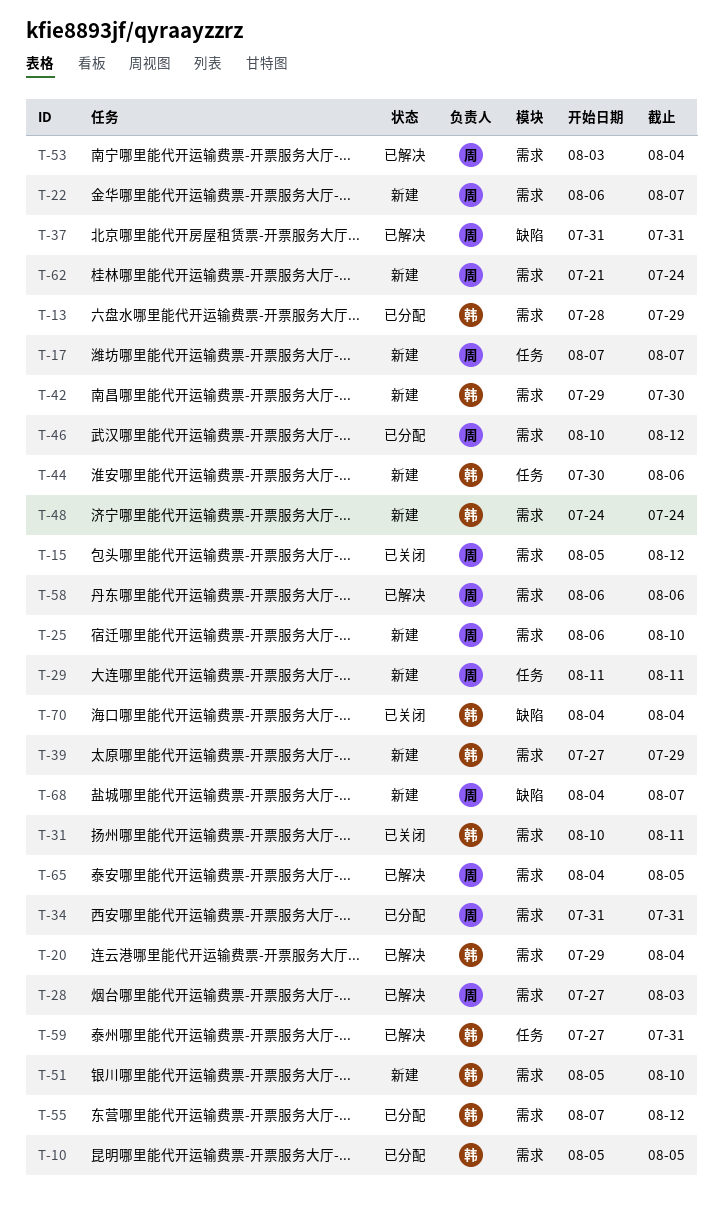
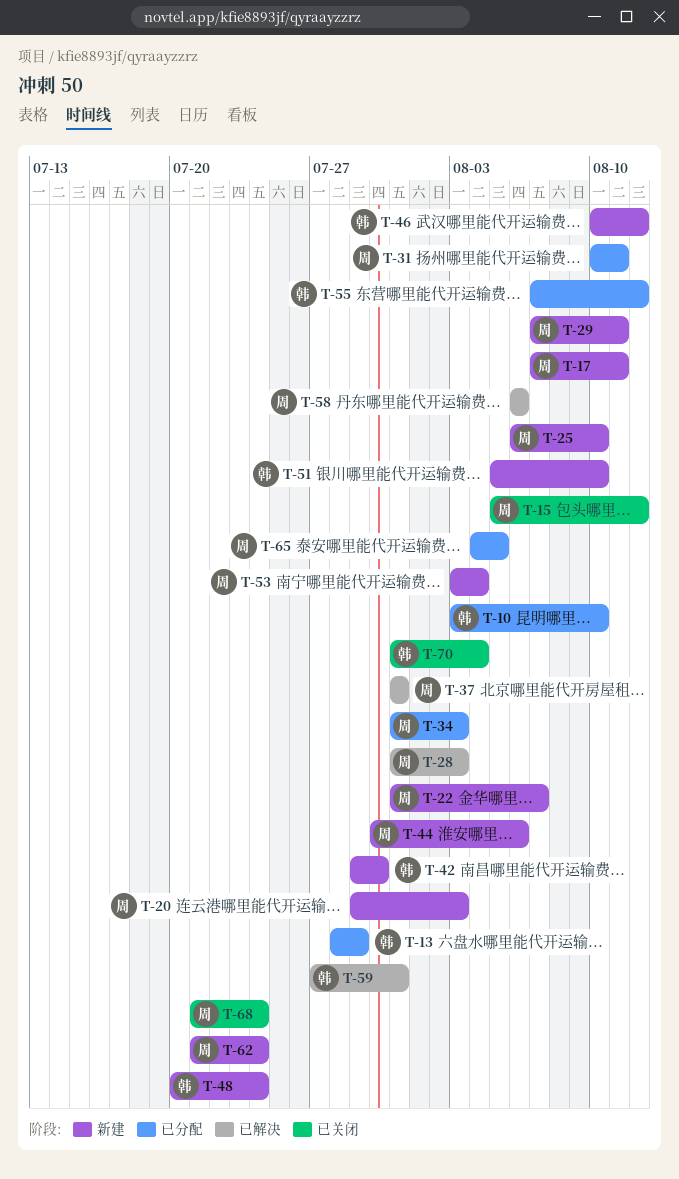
T-10, start: Aug 5 -> Aug 3
T-10, due: Aug 5 -> Aug 10
T-17, due: Aug 7 -> Aug 11
T-20, status: 已解决 -> 新建
T-20, owner: 韩 -> 周
T-20, due: Aug 4 -> Aug 3
T-22, start: Aug 6 -> Jul 31
T-28, start: Jul 27 -> Jul 31
T-29, start: Aug 11 -> Aug 7
T-31, status: 已关闭 -> 已分配
T-31, owner: 韩 -> 周
T-34, due: Jul 31 -> Aug 3
T-39: present -> none
T-44, owner: 韩 -> 周
T-46, status: 已分配 -> 新建
T-46, owner: 周 -> 韩
T-48, start: Jul 24 -> Jul 20
T-53, status: 已解决 -> 新建
T-65, status: 已解决 -> 已分配
T-68, status: 新建 -> 已关闭
T-68, start: Aug 4 -> Jul 21
T-68, due: Aug 7 -> Jul 24
T-70, start: Aug 4 -> Jul 31

